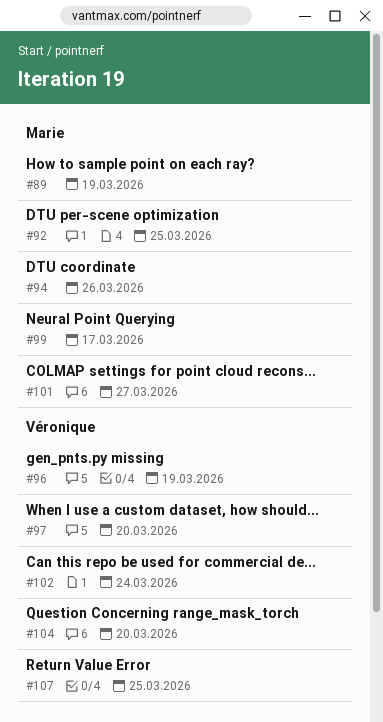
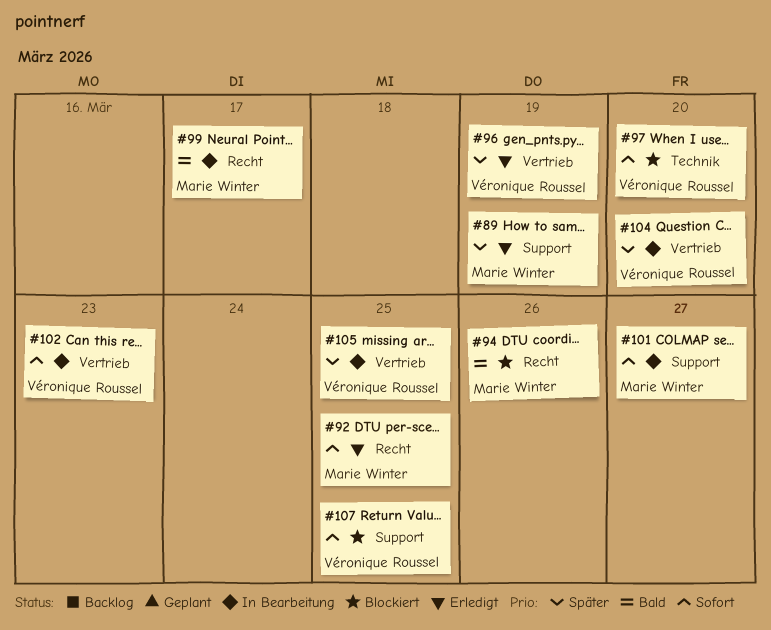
#102, due: Mar 24 -> Mar 23
#105: none -> present

